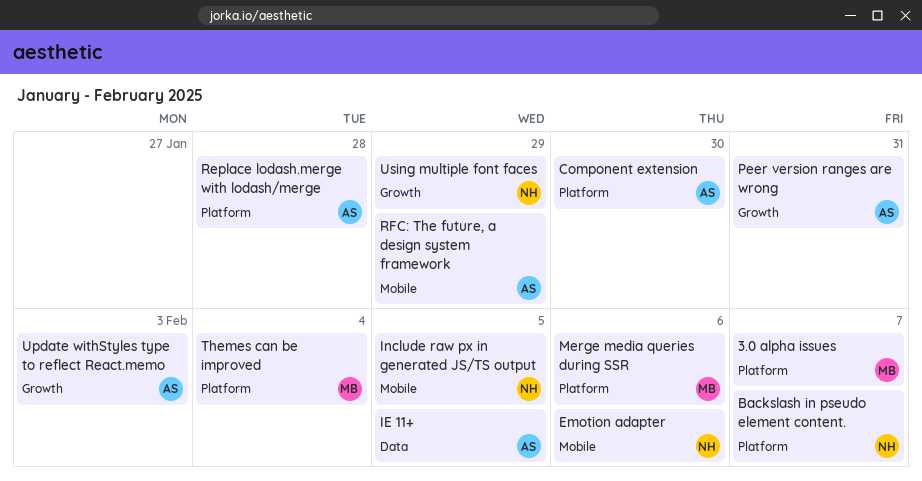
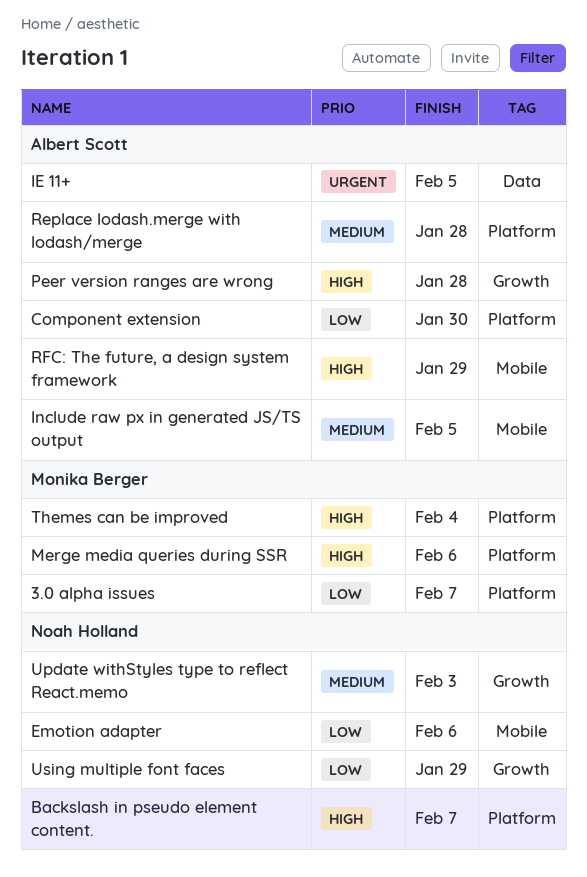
Include raw px in generated JS/TS output, owner: Noah Holland -> Albert Scott
Peer version ranges are wrong, due: Jan 31 -> Jan 28
Update withStyles type to reflect React.memo, owner: Albert Scott -> Noah Holland

